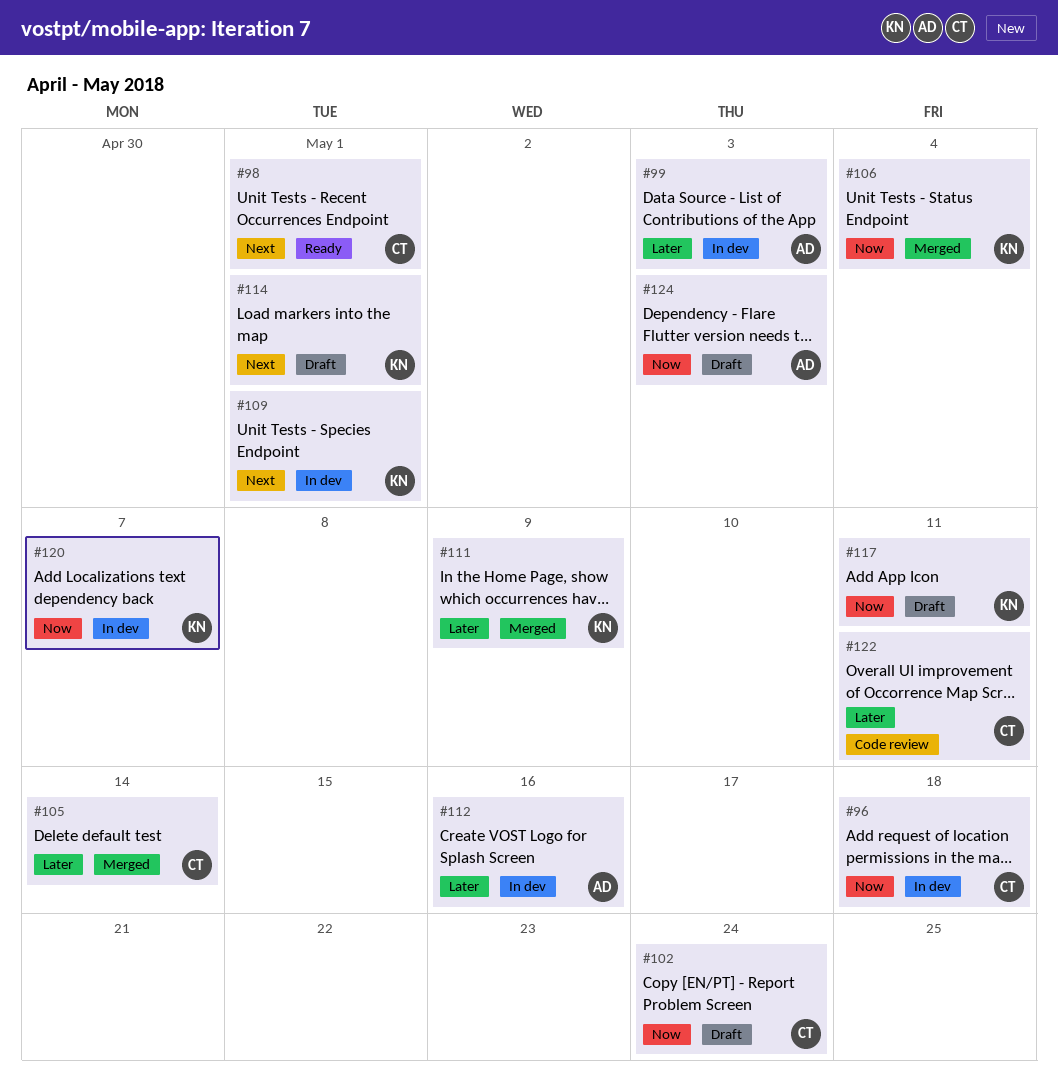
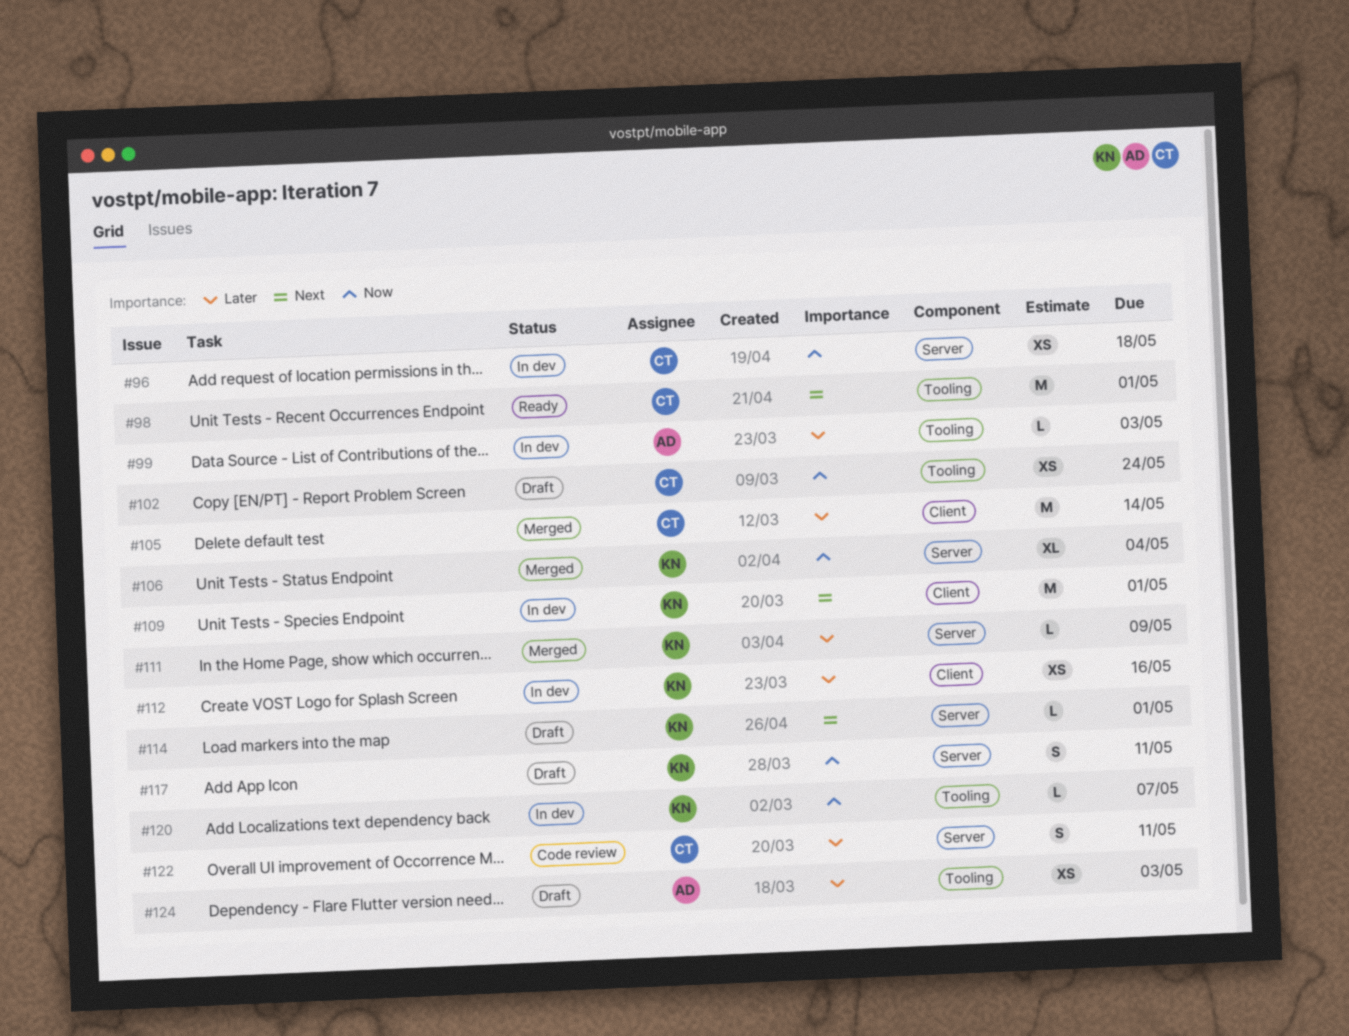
#112, owner: AD -> KN
#124, priority: Now -> Later

